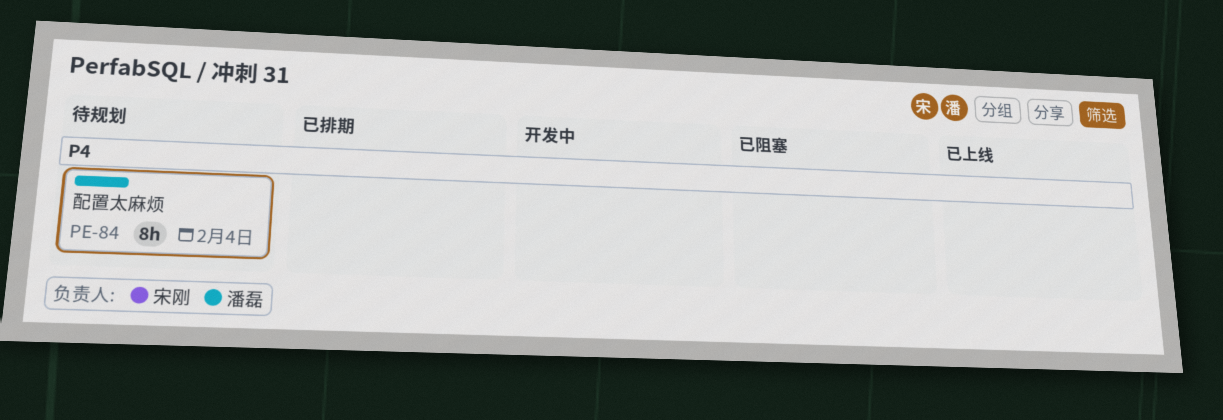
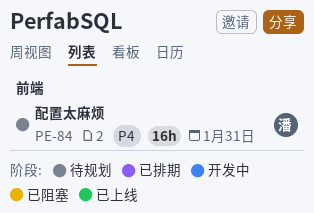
PE-84, estimate: 8h -> 16h
PE-84, due: Feb 4 -> Jan 31

